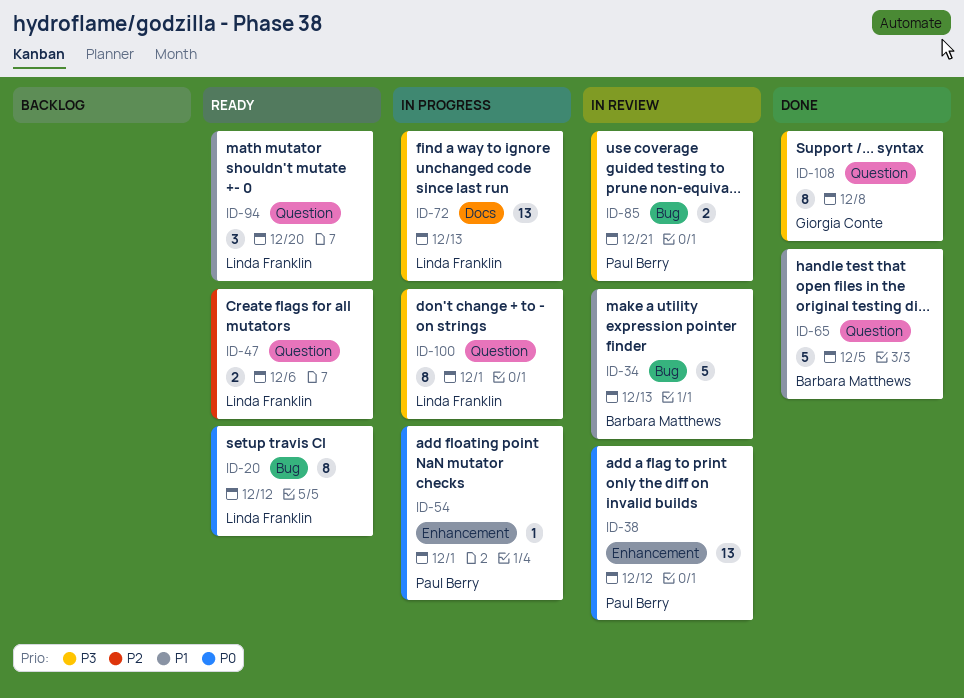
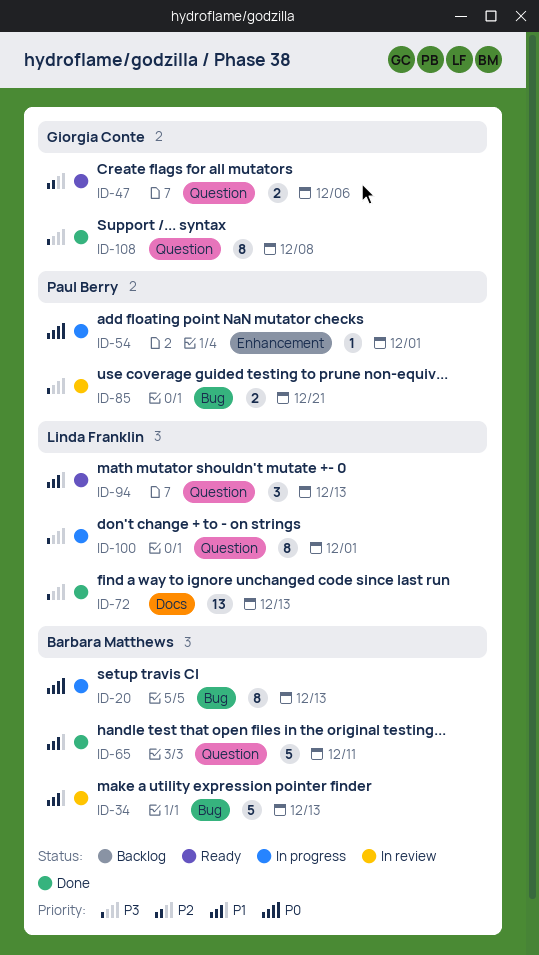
ID-20, status: Ready -> In progress
ID-20, owner: Linda Franklin -> Barbara Matthews
ID-20, due: Dec 12 -> Dec 13
ID-38: present -> none
ID-47, owner: Linda Franklin -> Giorgia Conte
ID-65, due: Dec 5 -> Dec 11
ID-72, status: In progress -> Done
ID-94, due: Dec 20 -> Dec 13

